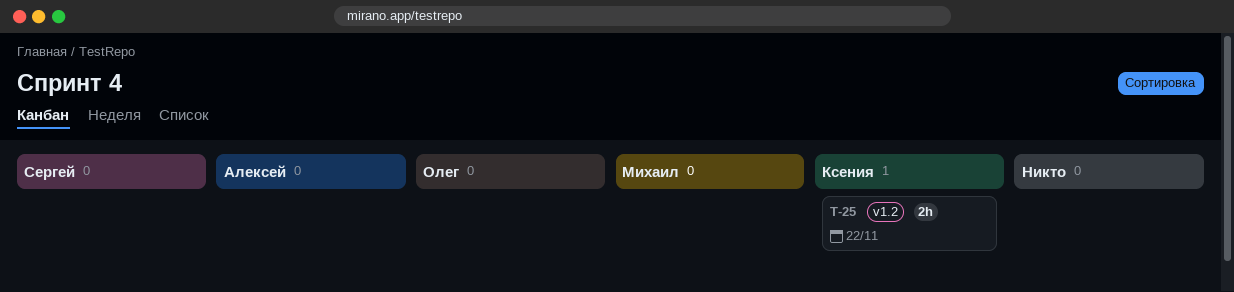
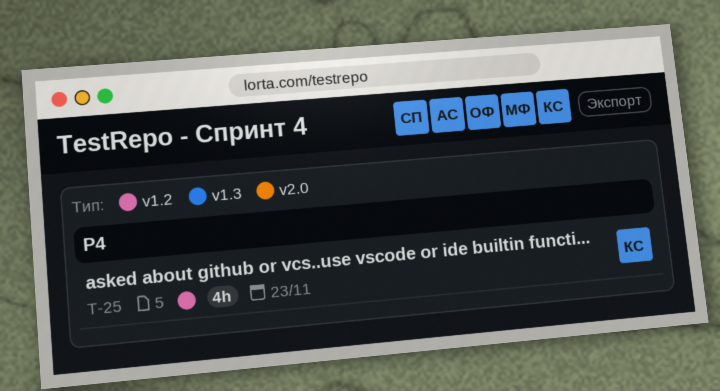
T-25, estimate: 2h -> 4h
T-25, due: Nov 22 -> Nov 23

